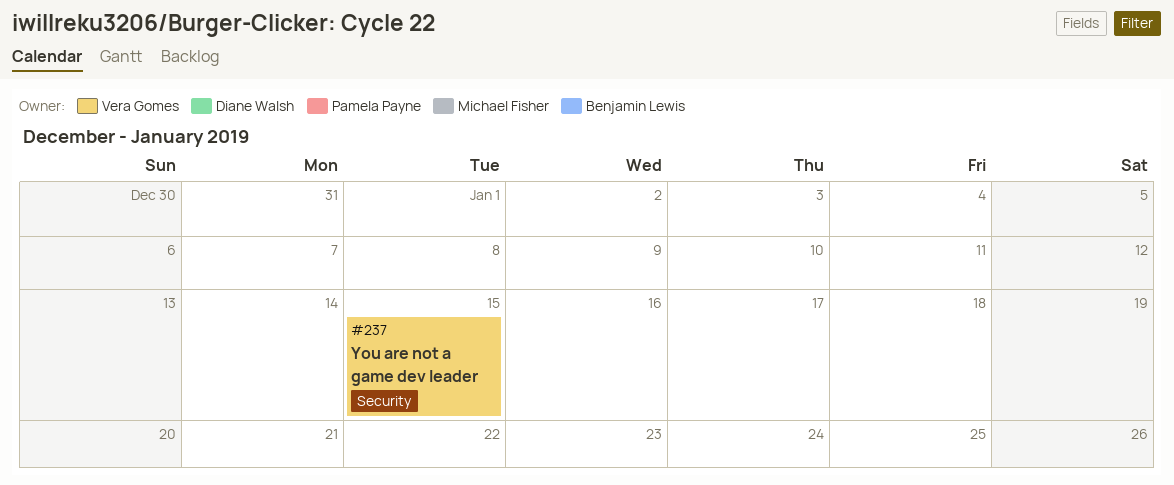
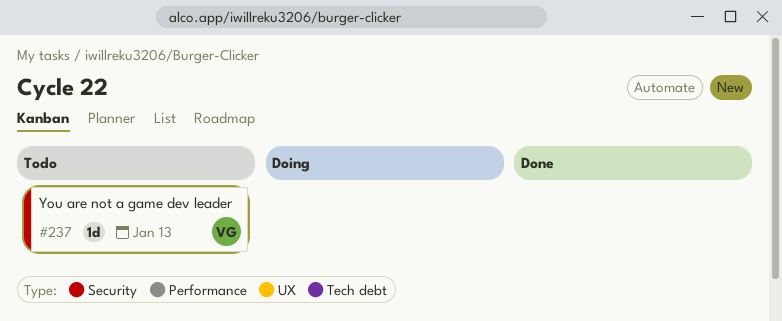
#237, due: Jan 15 -> Jan 13

